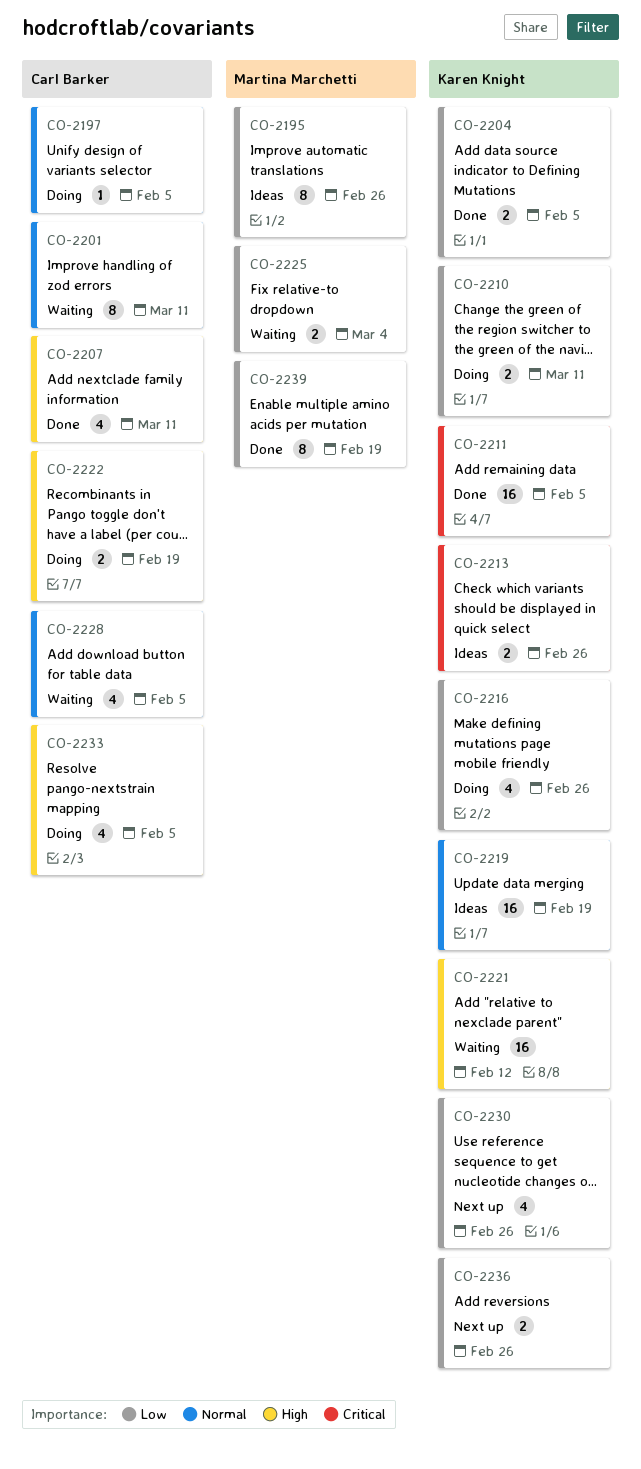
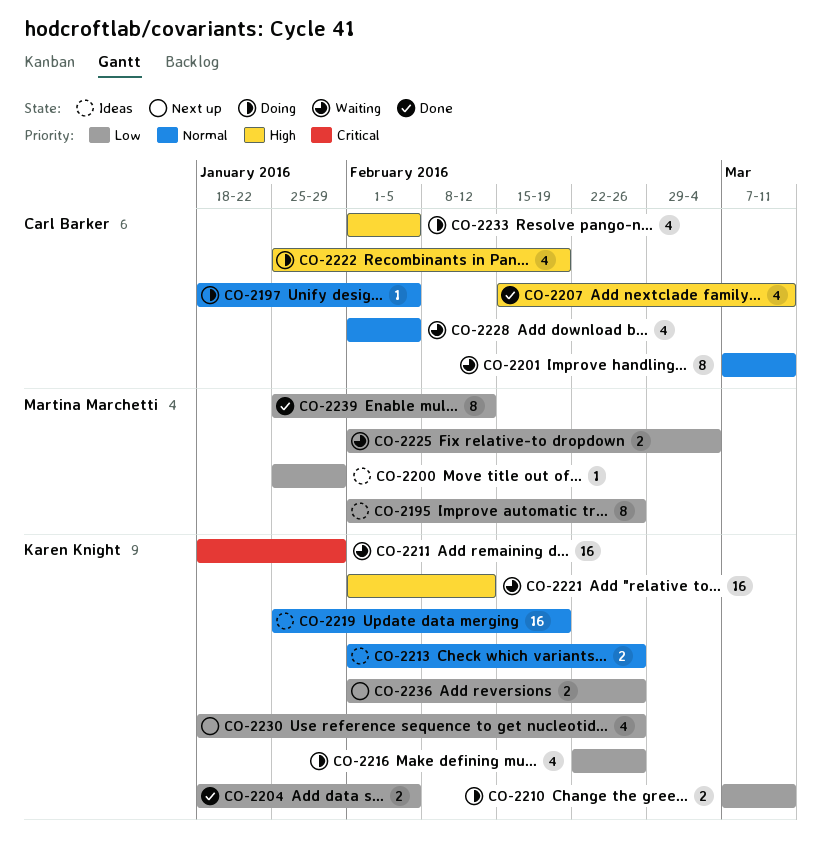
CO-2200: none -> present
CO-2211, status: Done -> Waiting
CO-2211, due: Feb 5 -> Jan 29
CO-2213, priority: Critical -> Normal
CO-2222, estimate: 2 -> 4
CO-2239, due: Feb 19 -> Feb 12

